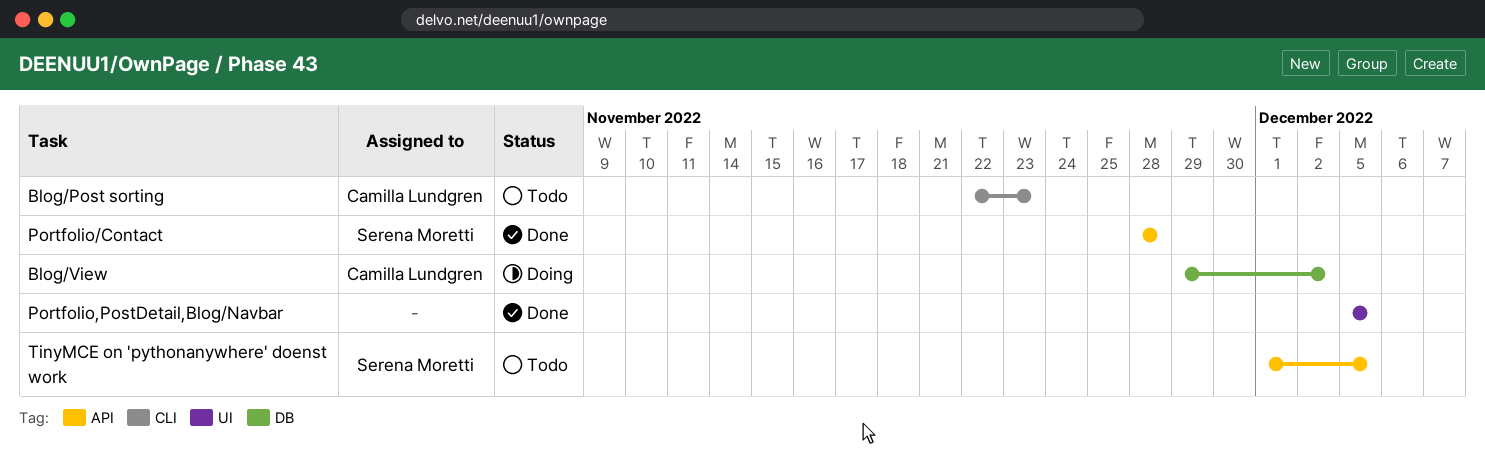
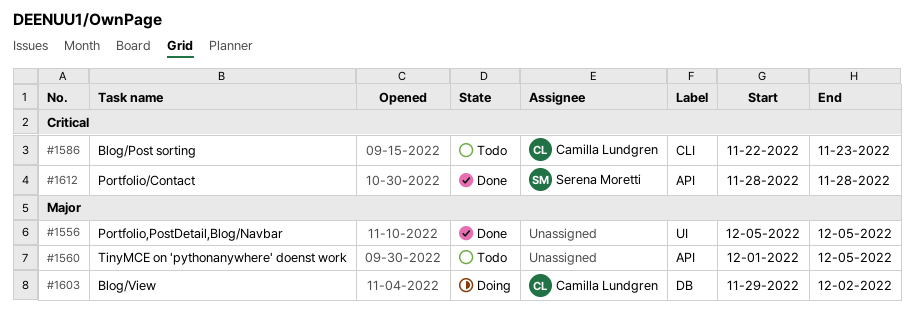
TinyMCE on 'pythonanywhere' doenst work, owner: Serena Moretti -> none

